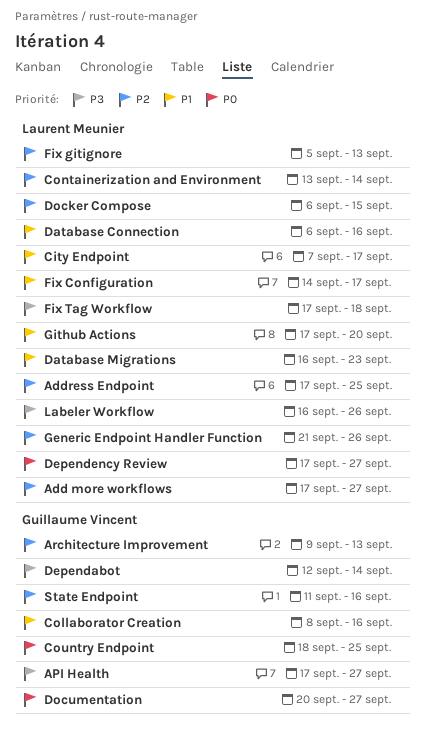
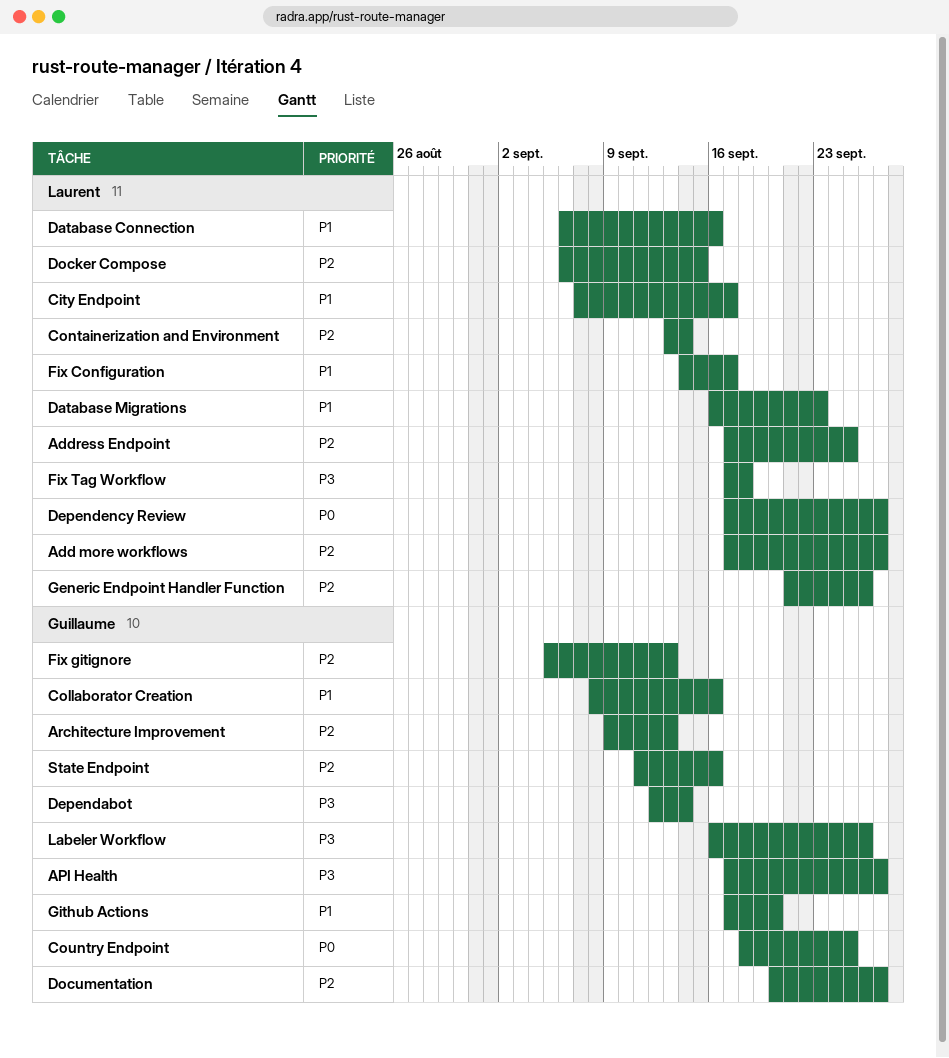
Documentation, priority: P0 -> P2
Fix gitignore, owner: Laurent Meunier -> Guillaume Vincent
Github Actions, owner: Laurent Meunier -> Guillaume Vincent
Labeler Workflow, owner: Laurent Meunier -> Guillaume Vincent

